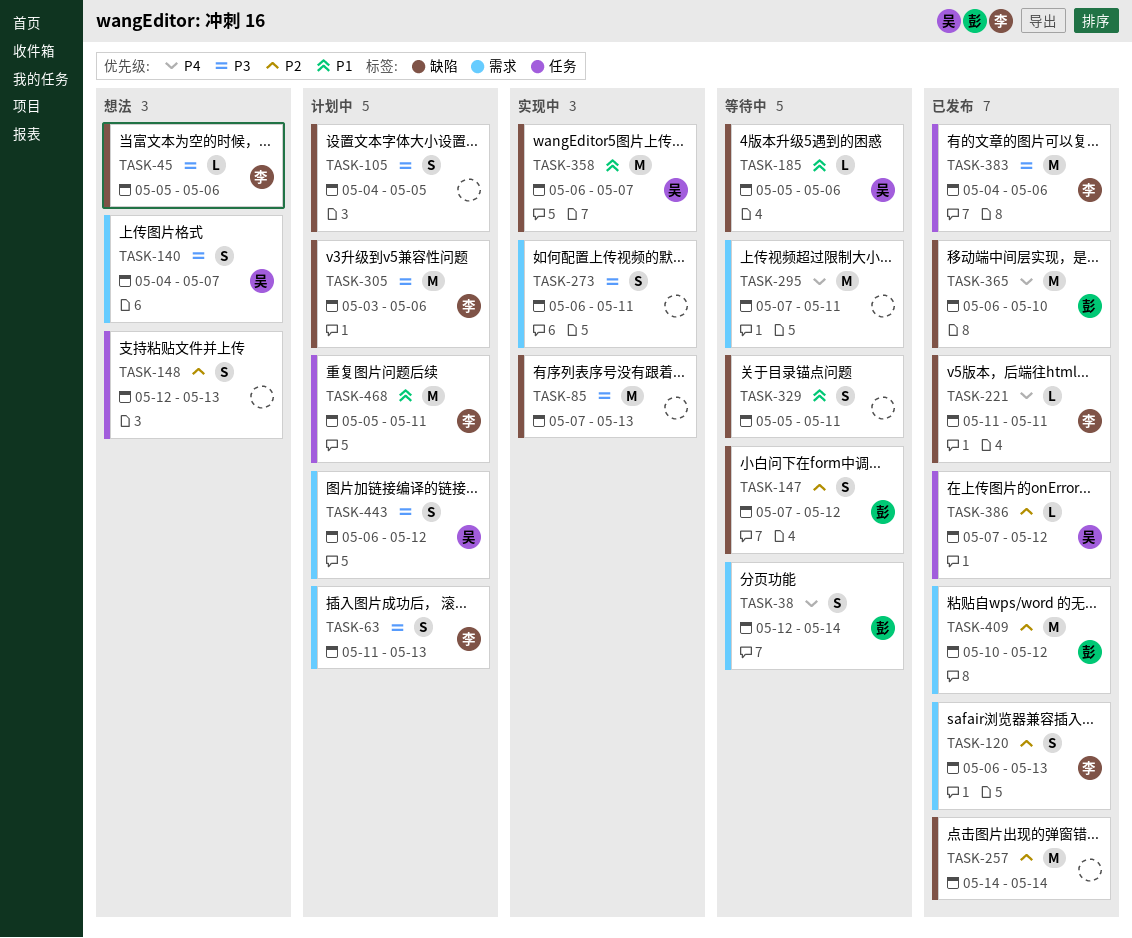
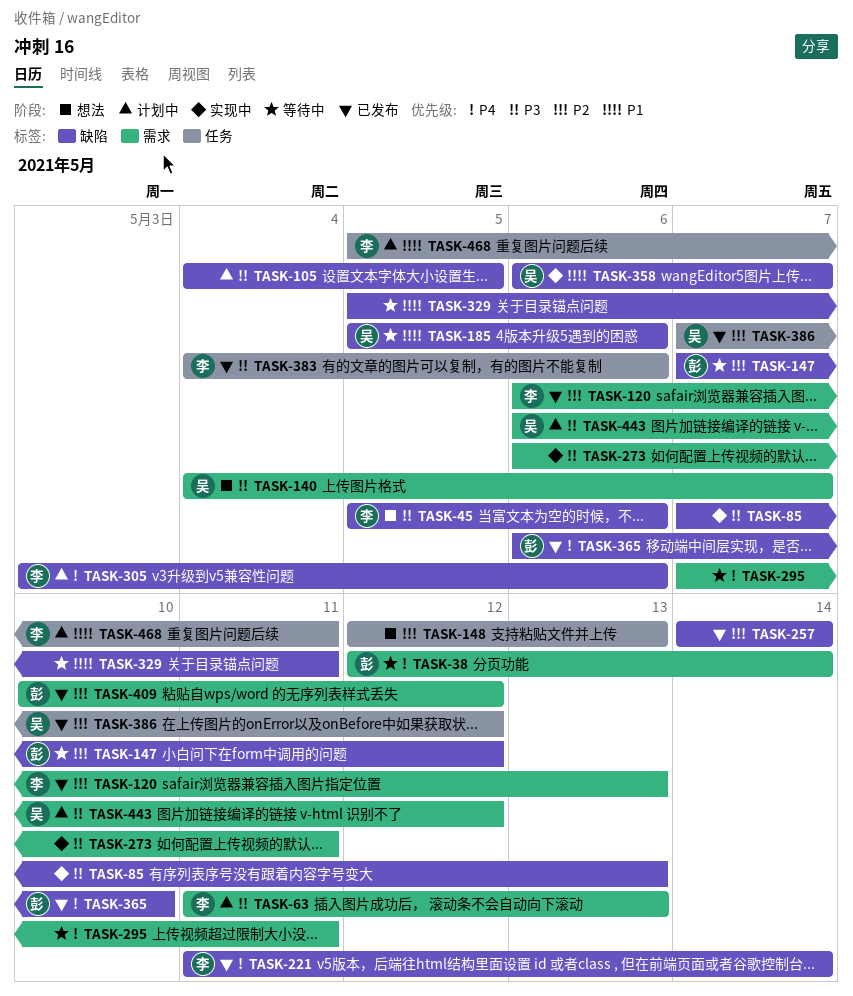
TASK-221, due: May 11 -> May 14
TASK-305, priority: P3 -> P4

